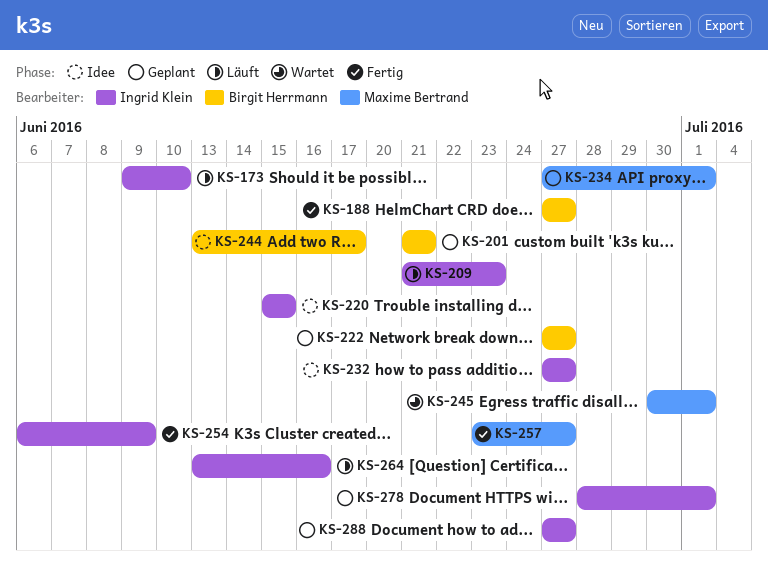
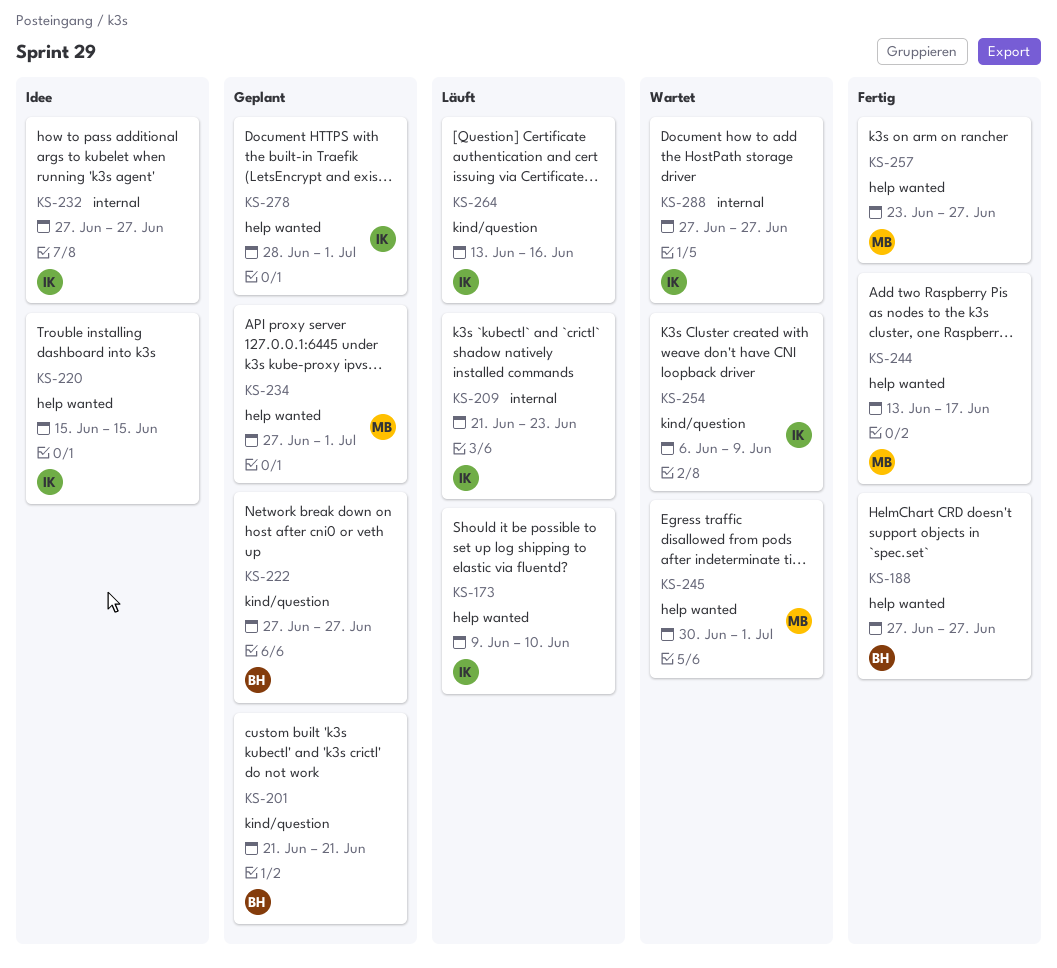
KS-244, status: Idee -> Fertig
KS-244, owner: Birgit Herrmann -> Maxime Bertrand
KS-254, status: Fertig -> Wartet
KS-288, status: Geplant -> Wartet

